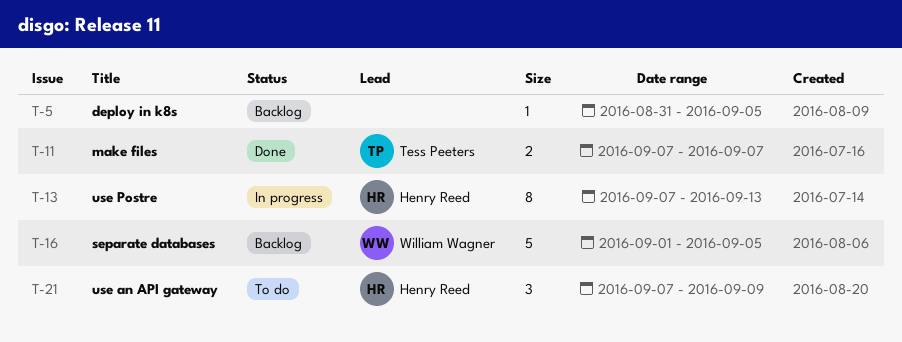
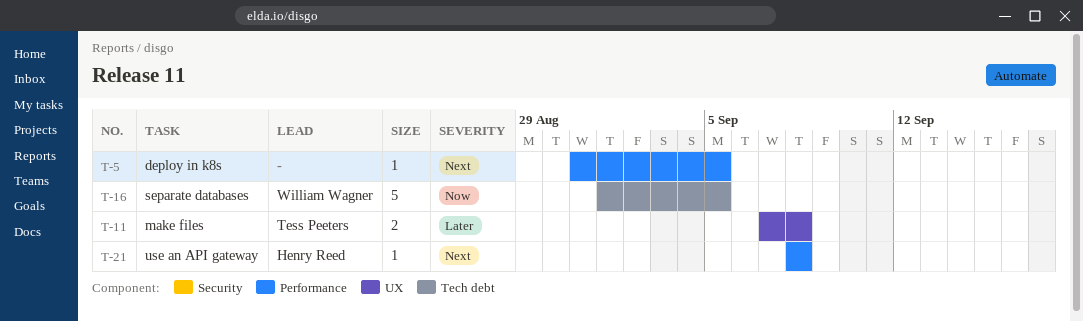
T-11, due: Sep 7 -> Sep 8
T-13: present -> none
T-21, estimate: 3 -> 1
T-21, start: Sep 7 -> Sep 8
T-21, due: Sep 9 -> Sep 8

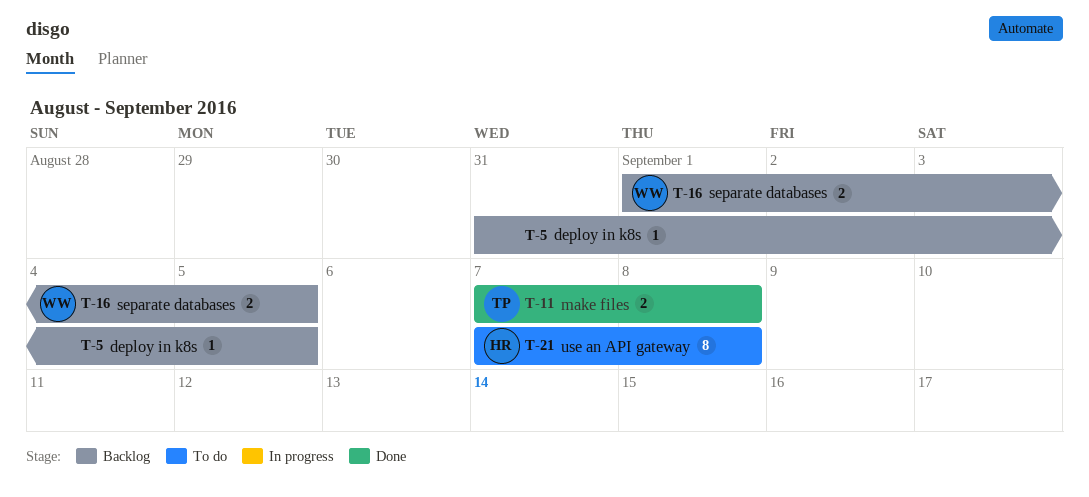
T-16, estimate: 5 -> 2
T-21, estimate: 1 -> 8
T-21, start: Sep 8 -> Sep 7

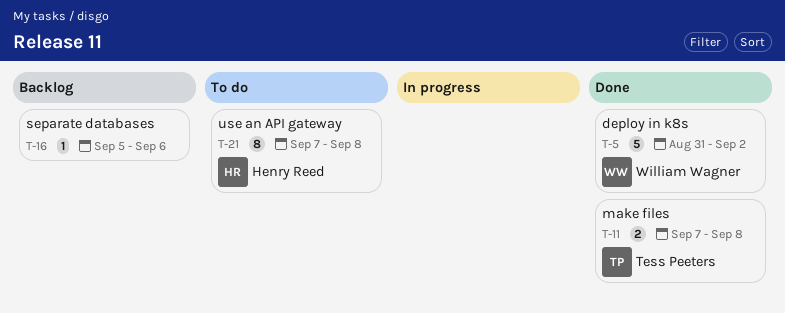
T-5, status: Backlog -> Done
T-5, owner: none -> William Wagner
T-5, estimate: 1 -> 5
T-5, due: Sep 5 -> Sep 2
T-16, owner: William Wagner -> none
T-16, estimate: 2 -> 1
T-16, start: Sep 1 -> Sep 5
T-16, due: Sep 5 -> Sep 6

